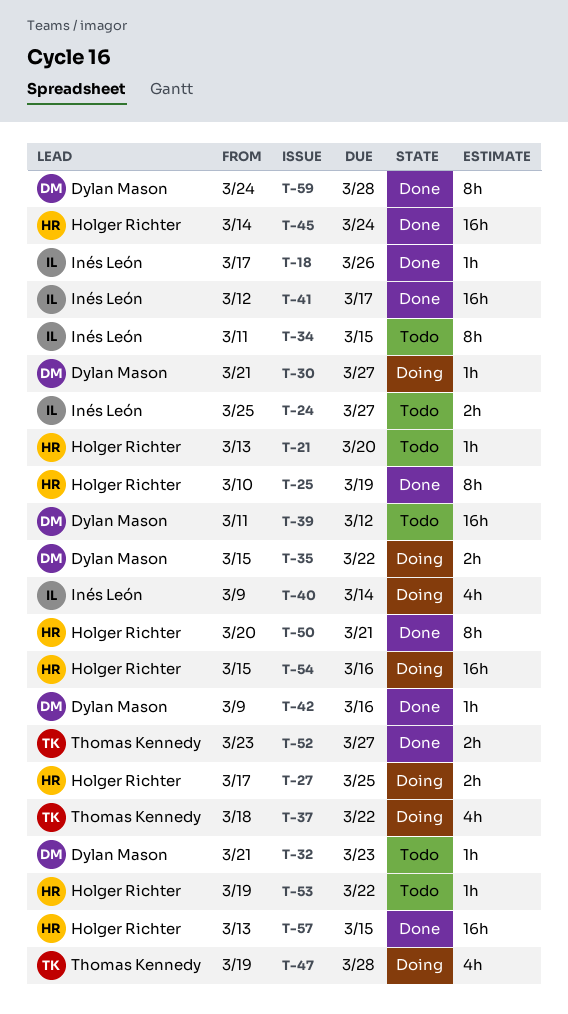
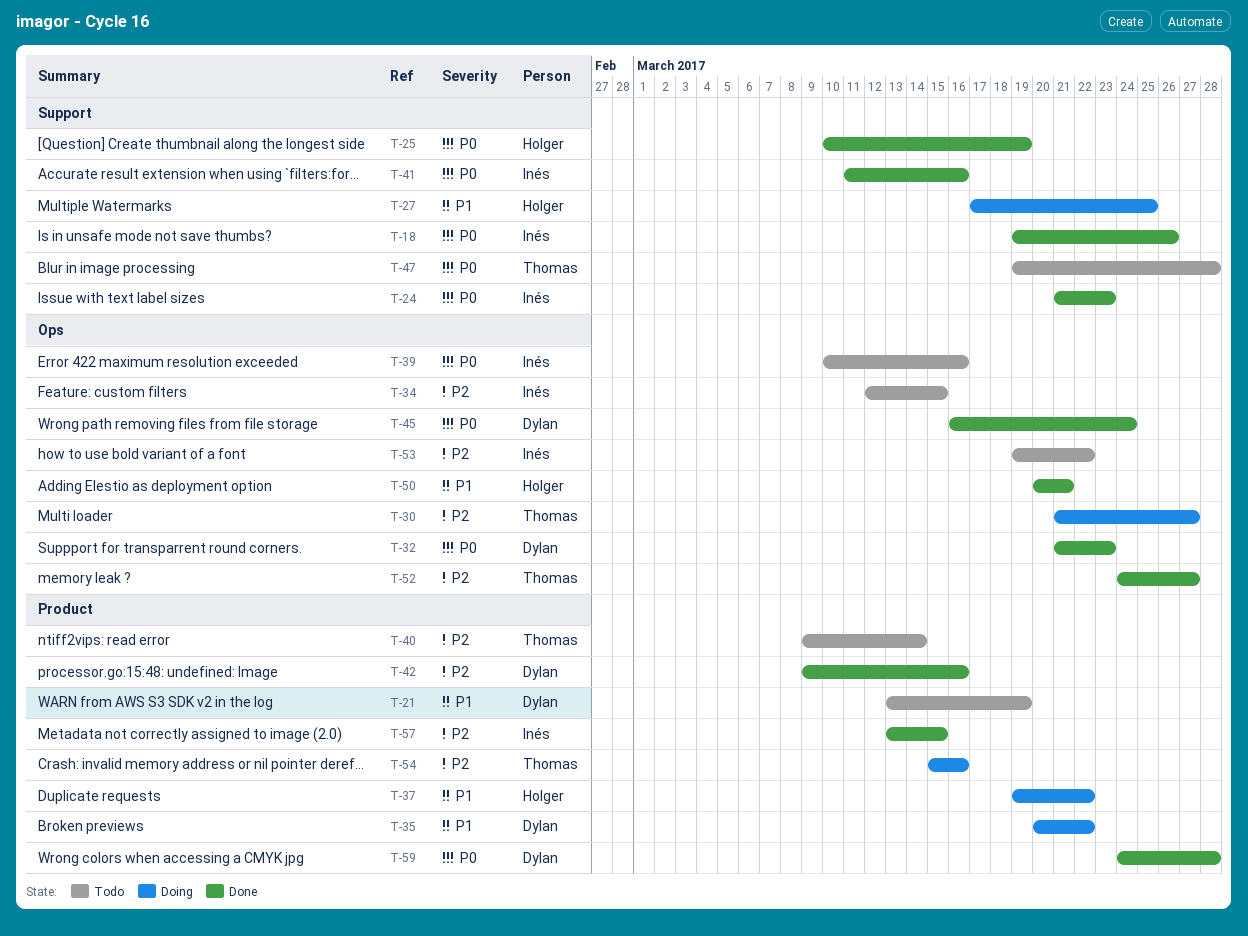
T-18, start: Mar 17 -> Mar 19
T-21, owner: Holger Richter -> Dylan Mason
T-21, due: Mar 20 -> Mar 19
T-24, status: Todo -> Done
T-24, start: Mar 25 -> Mar 21
T-24, due: Mar 27 -> Mar 23
T-30, owner: Dylan Mason -> Thomas Kennedy
T-32, status: Todo -> Done
T-34, start: Mar 11 -> Mar 12
T-35, start: Mar 15 -> Mar 20
T-37, owner: Thomas Kennedy -> Holger Richter
T-37, start: Mar 18 -> Mar 19
T-39, owner: Dylan Mason -> Inés León
T-39, start: Mar 11 -> Mar 10
T-39, due: Mar 12 -> Mar 16
T-40, status: Doing -> Todo
T-40, owner: Inés León -> Thomas Kennedy
T-41, start: Mar 12 -> Mar 11
T-41, due: Mar 17 -> Mar 16
T-45, owner: Holger Richter -> Dylan Mason
T-45, start: Mar 14 -> Mar 16
T-47, status: Doing -> Todo
T-52, start: Mar 23 -> Mar 24
T-53, owner: Holger Richter -> Inés León
T-54, owner: Holger Richter -> Thomas Kennedy
T-57, owner: Holger Richter -> Inés León

